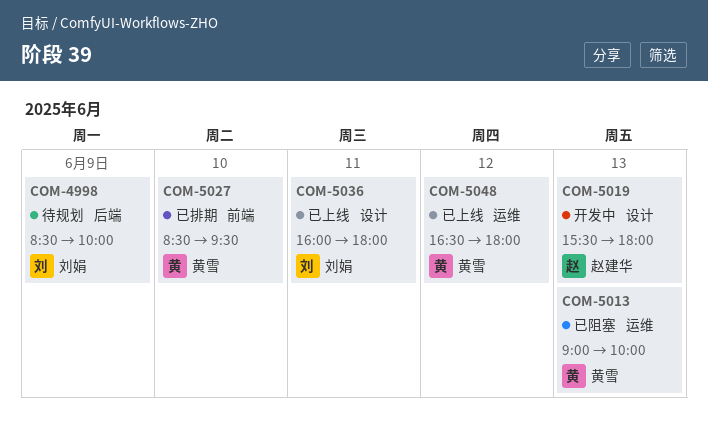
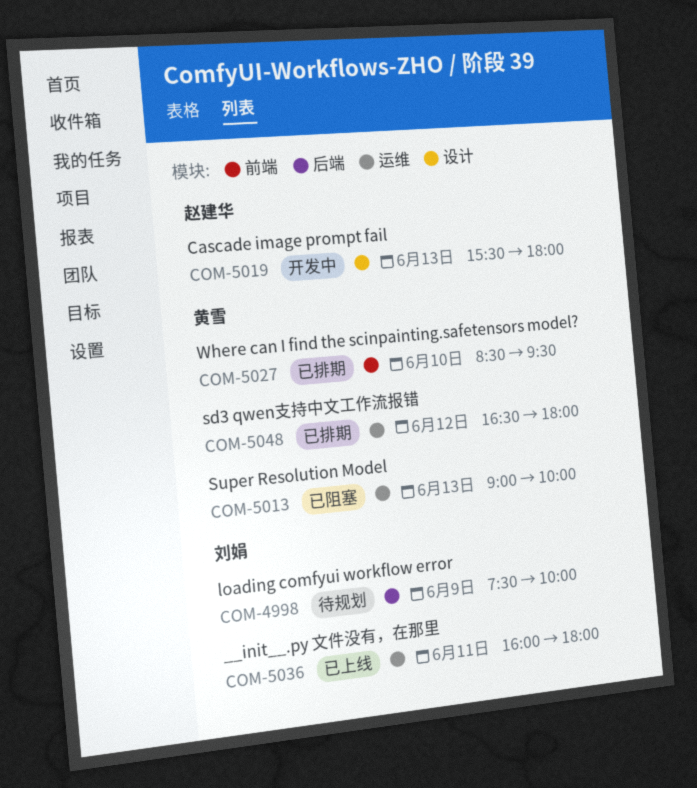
COM-4998, begins: 08:30 -> 07:30
COM-5036, label: 设计 -> 运维
COM-5048, status: 已上线 -> 已排期

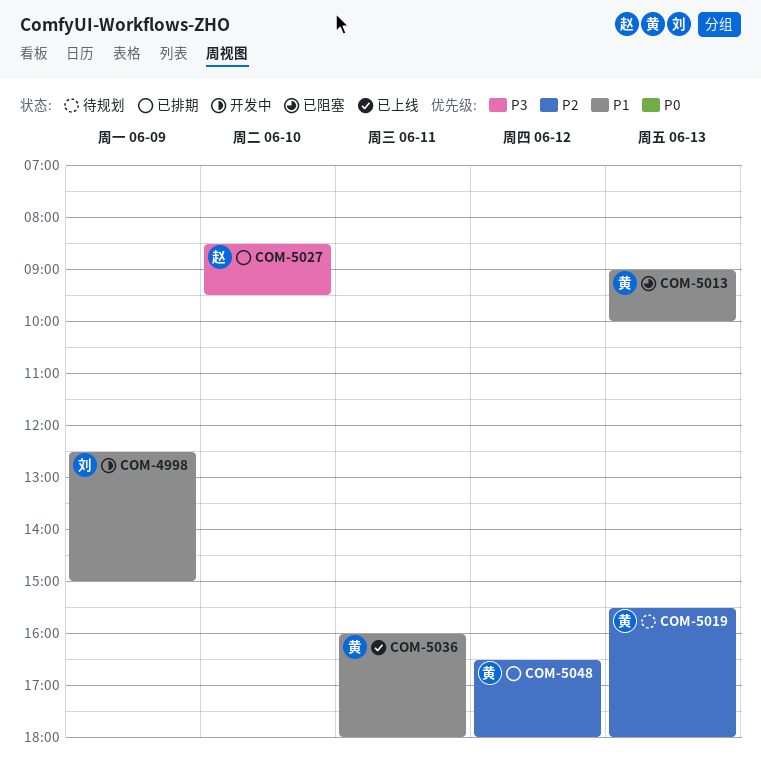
COM-4998, status: 待规划 -> 开发中
COM-4998, begins: 07:30 -> 12:30
COM-4998, ends: 10:00 -> 15:00
COM-5019, status: 开发中 -> 待规划
COM-5019, owner: 赵建华 -> 黄雪
COM-5027, owner: 黄雪 -> 赵建华
COM-5036, owner: 刘娟 -> 黄雪

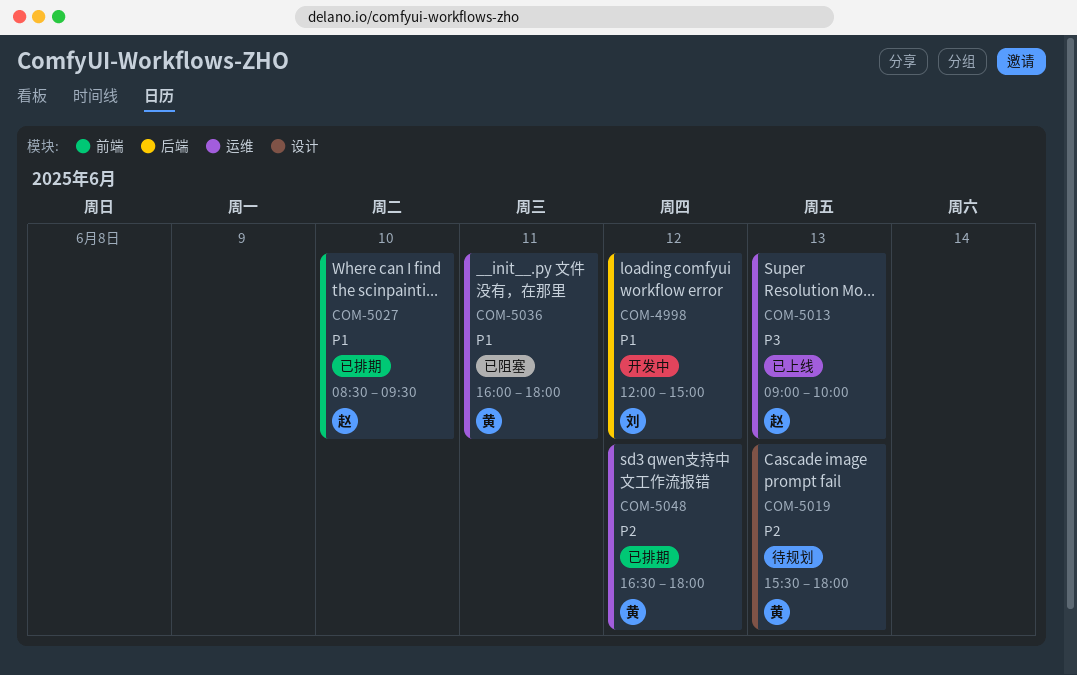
COM-4998, day: Jun 9 -> Jun 12
COM-4998, begins: 12:30 -> 12:00
COM-5013, status: 已阻塞 -> 已上线
COM-5013, owner: 黄 -> 赵
COM-5013, priority: P1 -> P3
COM-5027, priority: P3 -> P1
COM-5036, status: 已上线 -> 已阻塞

